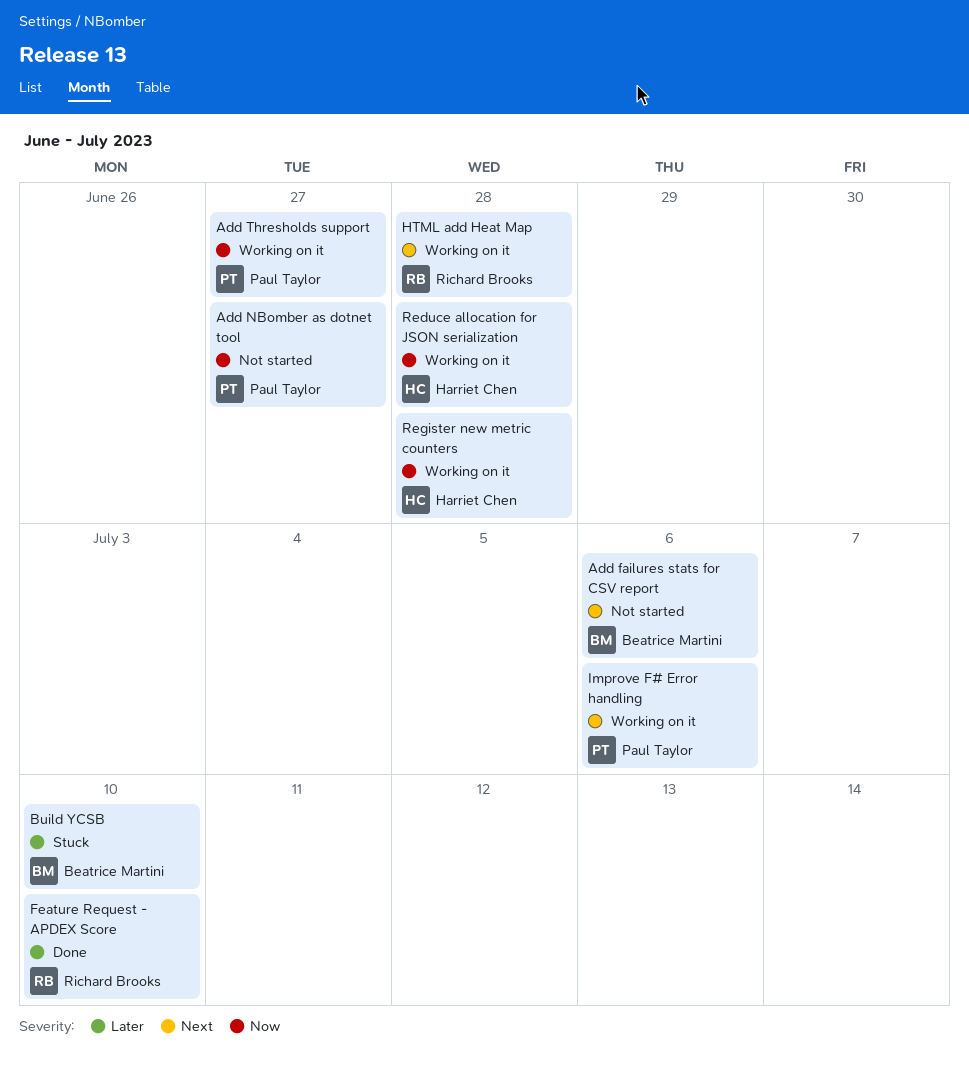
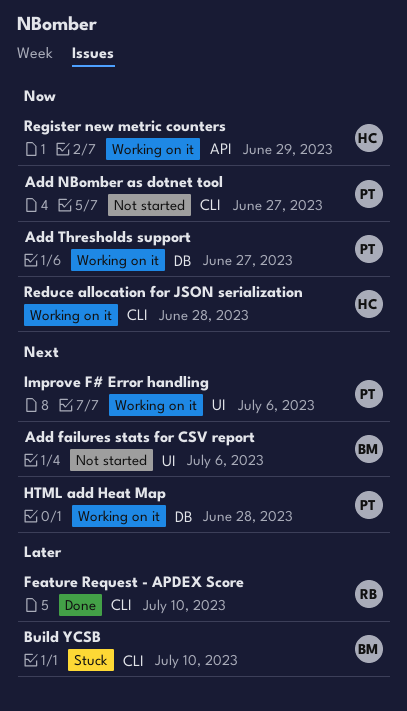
HTML add Heat Map, owner: Richard Brooks -> Paul Taylor
Register new metric counters, due: Jun 28 -> Jun 29

